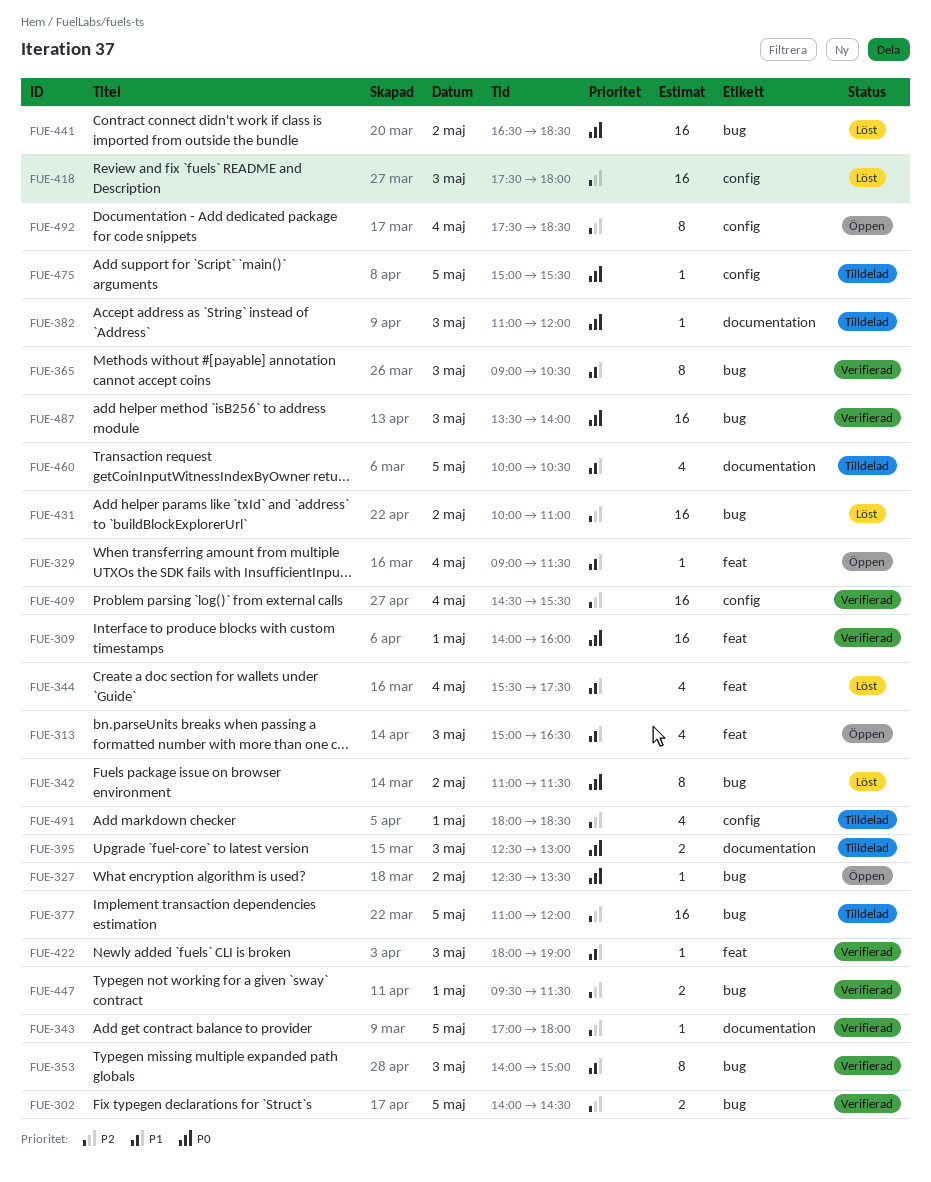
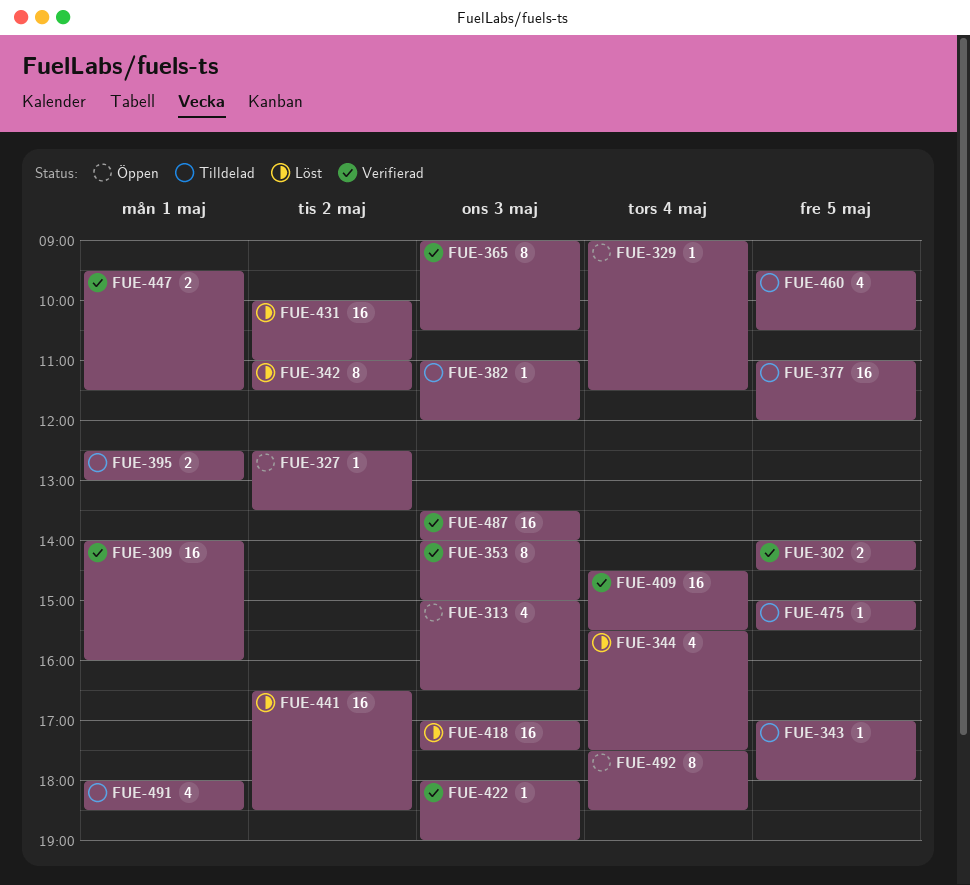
FUE-343, status: Verifierad -> Tilldelad
FUE-395, day: May 3 -> May 1
FUE-418, begins: 17:30 -> 17:00
FUE-418, ends: 18:00 -> 17:30
FUE-460, begins: 10:00 -> 09:30

